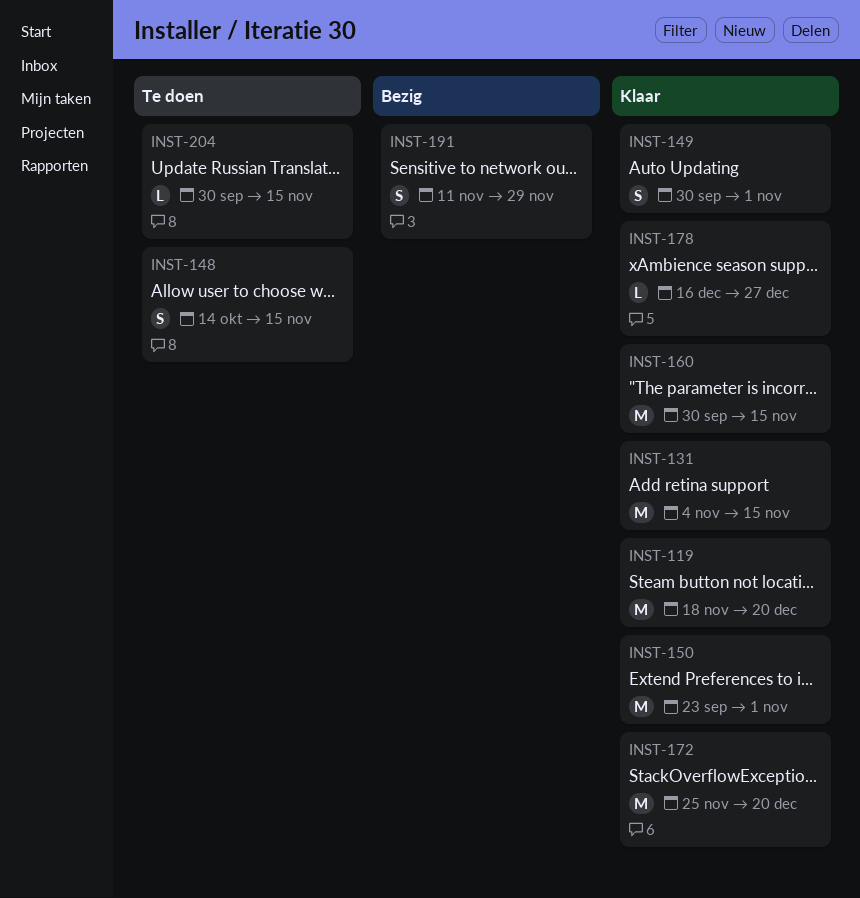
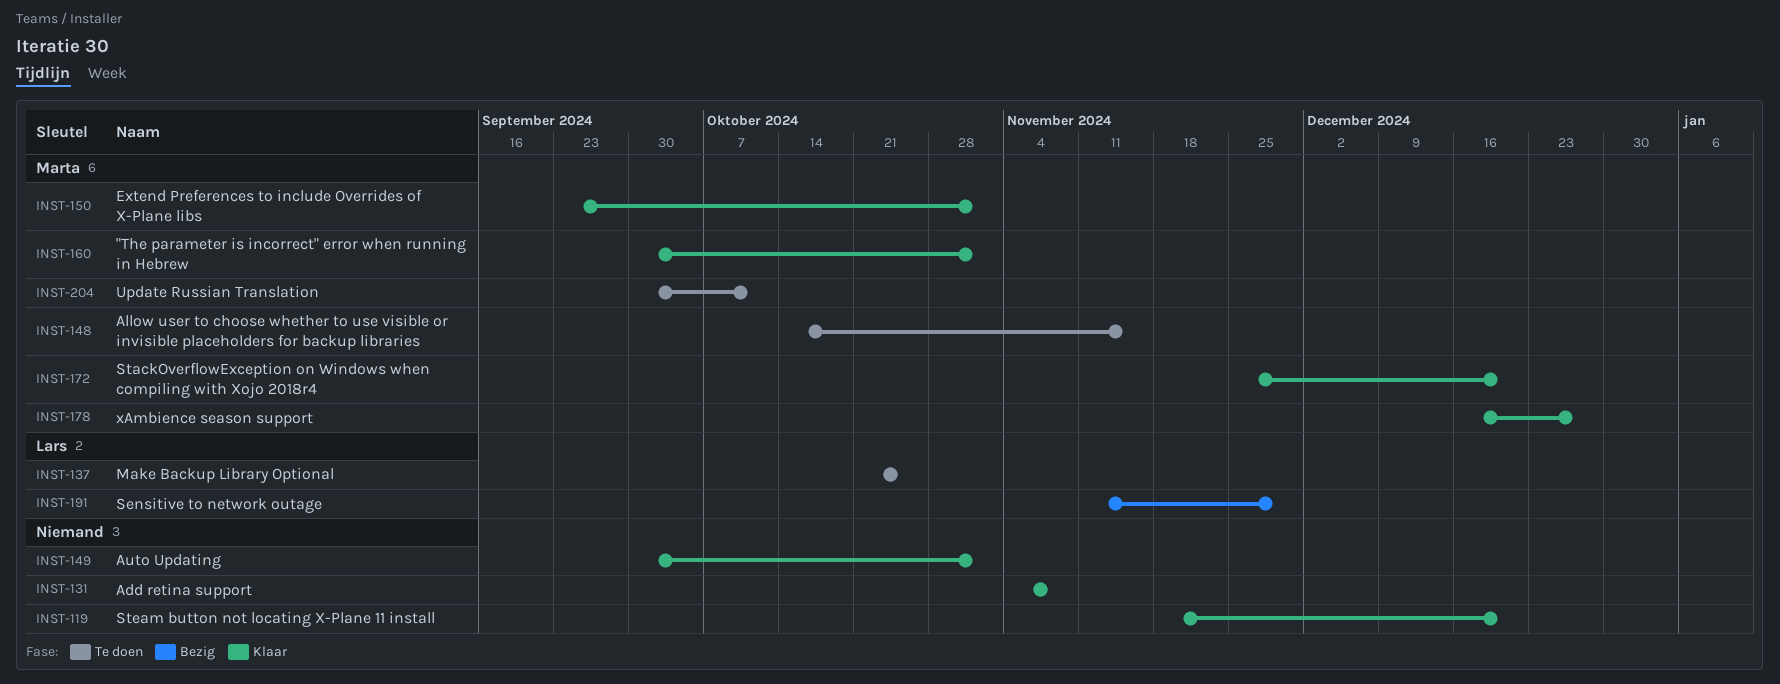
INST-131, due: Nov 15 -> Nov 8
INST-137: none -> present
INST-160, due: Nov 15 -> Nov 1
INST-204, due: Nov 15 -> Oct 11

